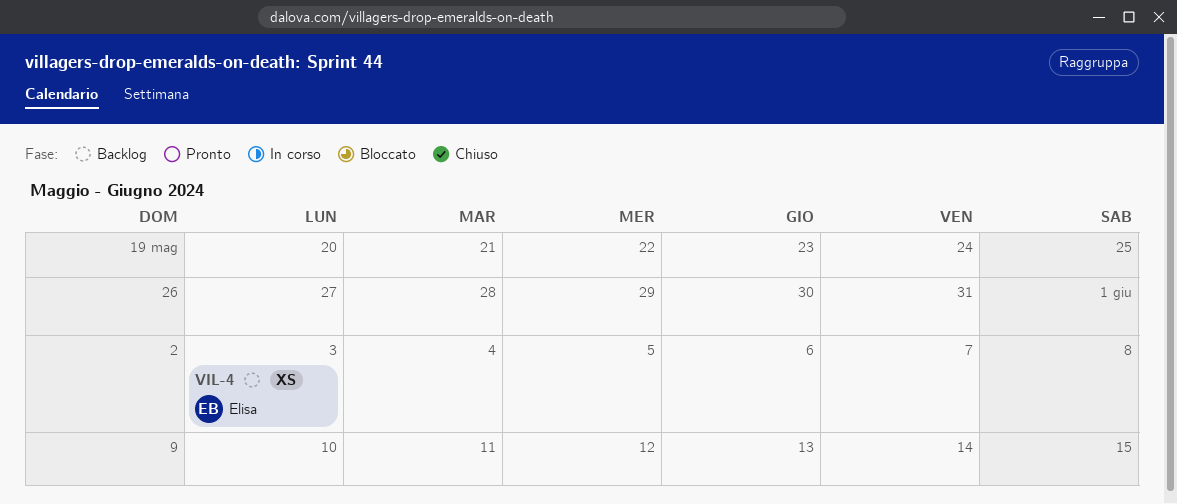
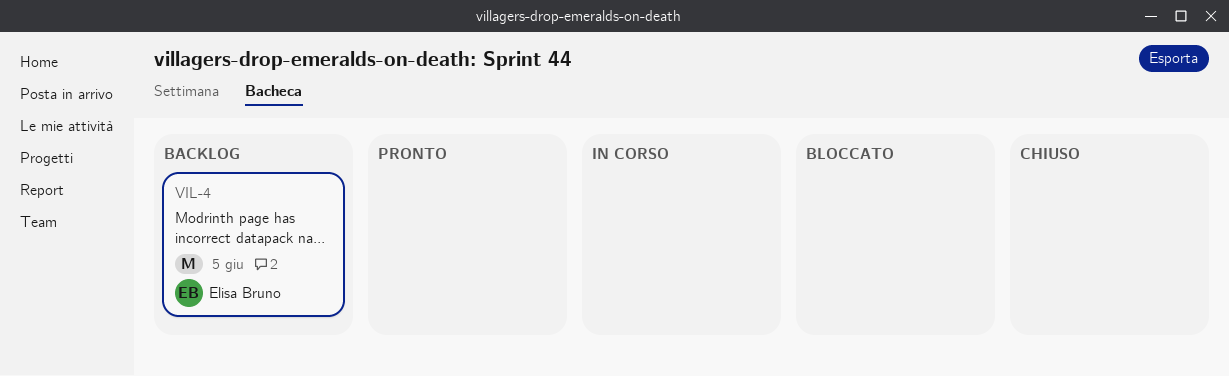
VIL-4, estimate: XS -> M
VIL-4, due: Jun 3 -> Jun 5

